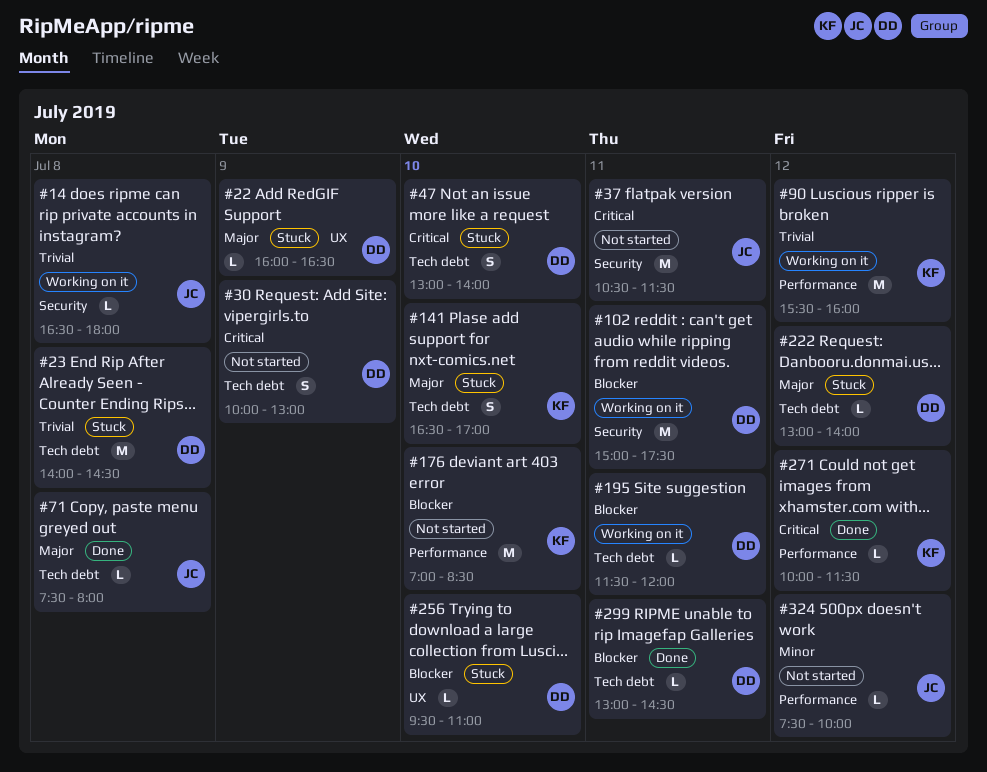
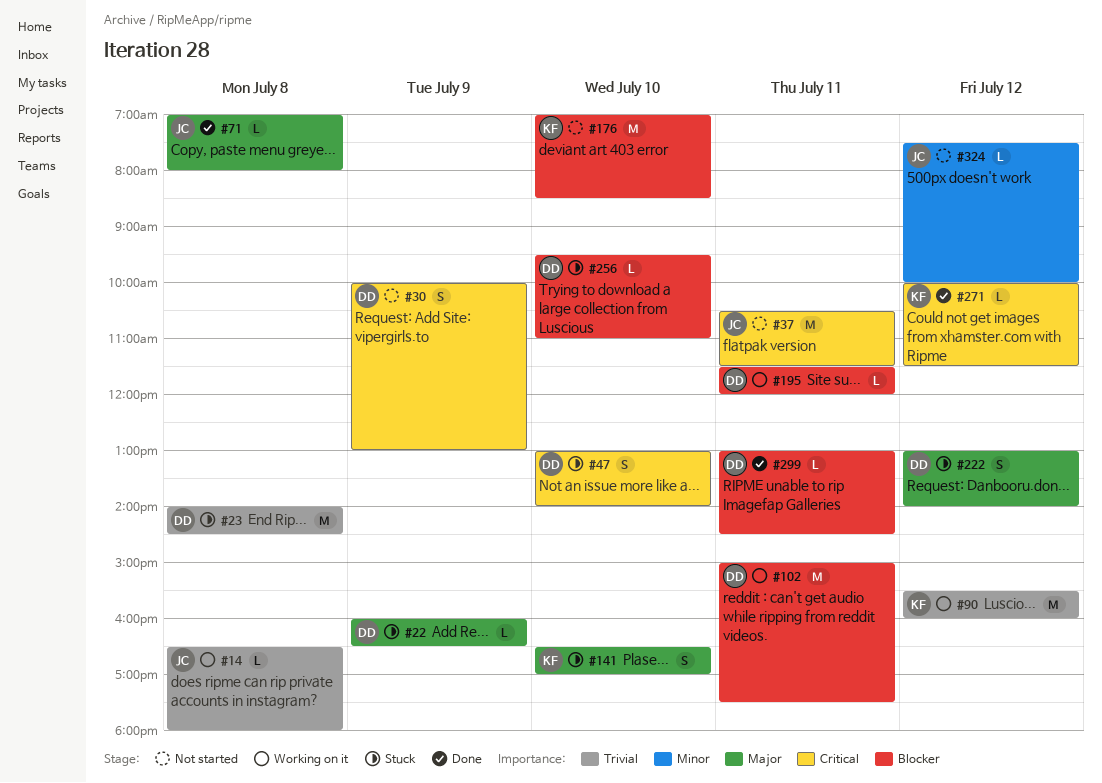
#71, begins: 07:30 -> 07:00
#222, estimate: L -> S

